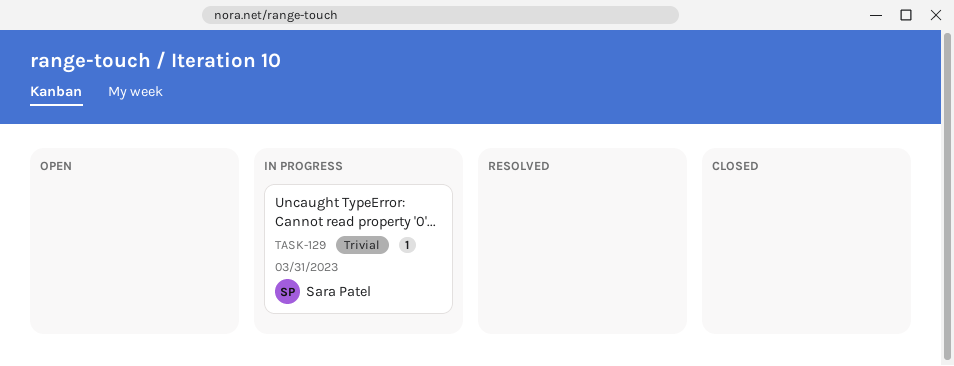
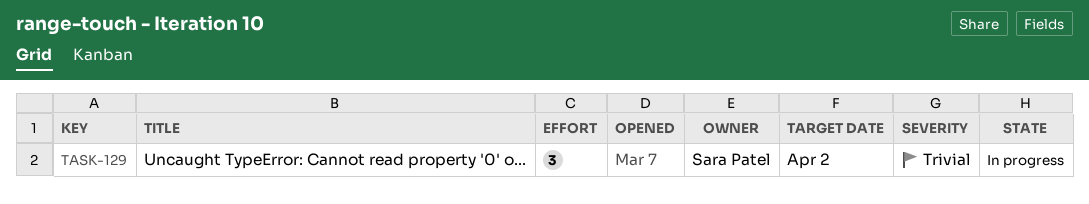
TASK-129, estimate: 1 -> 3
TASK-129, due: Mar 31 -> Apr 2

